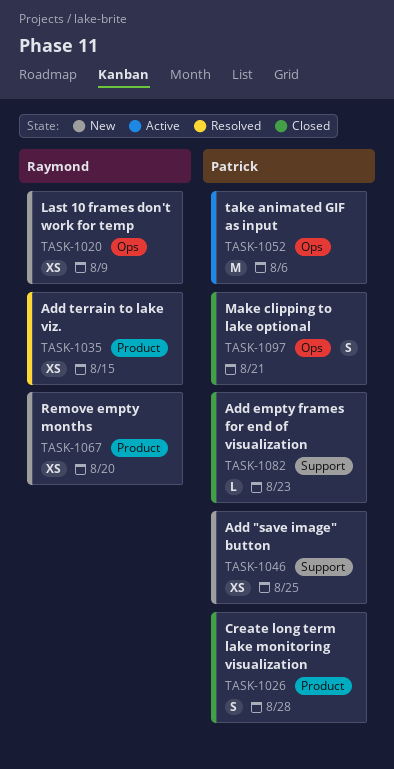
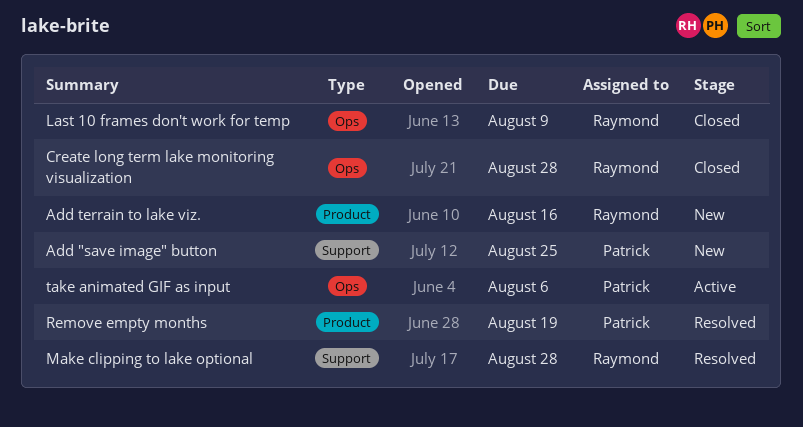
Add empty frames for end of visualization: present -> none
Add terrain to lake viz., status: Resolved -> New
Add terrain to lake viz., due: Aug 15 -> Aug 16
Create long term lake monitoring visualization, owner: Patrick -> Raymond
Create long term lake monitoring visualization, label: Product -> Ops
Last 10 frames don't work for temp, status: New -> Closed
Make clipping to lake optional, status: Closed -> Resolved
Make clipping to lake optional, owner: Patrick -> Raymond
Make clipping to lake optional, label: Ops -> Support
Make clipping to lake optional, due: Aug 21 -> Aug 28
Remove empty months, status: New -> Resolved
Remove empty months, owner: Raymond -> Patrick
Remove empty months, due: Aug 20 -> Aug 19

